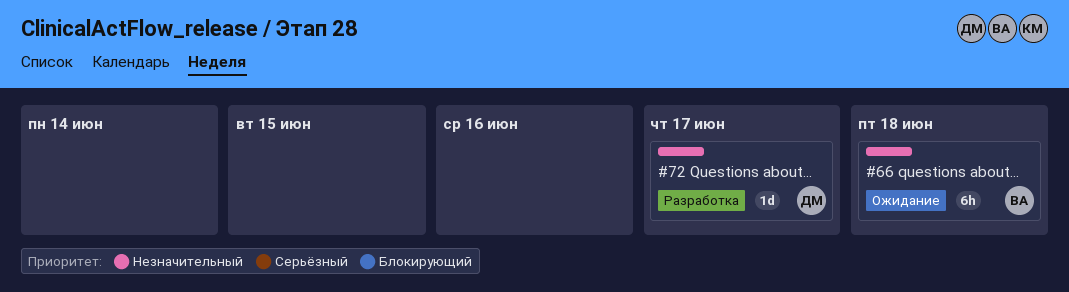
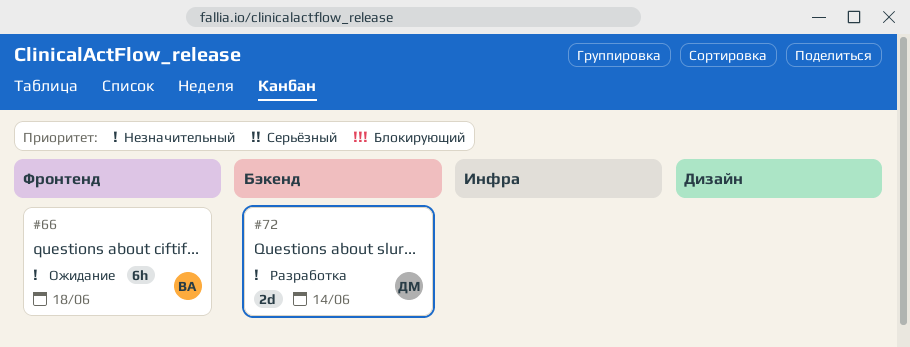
#72, estimate: 1d -> 2d
#72, due: Jun 17 -> Jun 14

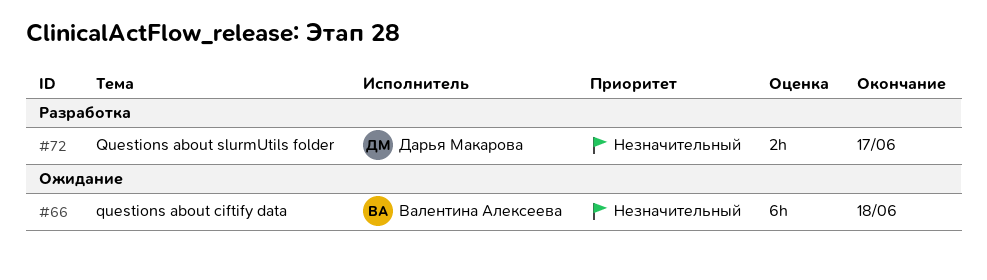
#72, estimate: 2d -> 2h
#72, due: Jun 14 -> Jun 17

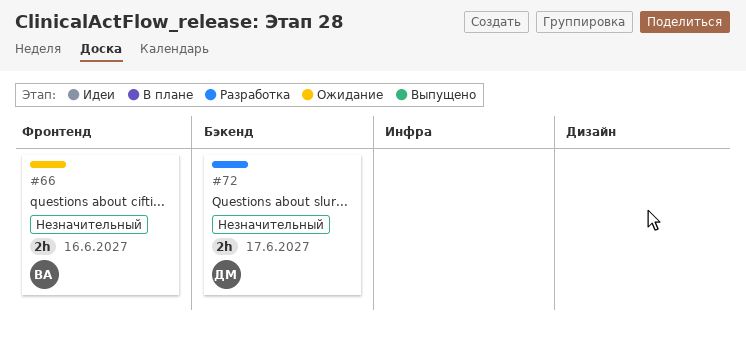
#66, estimate: 6h -> 2h
#66, due: Jun 18 -> Jun 16

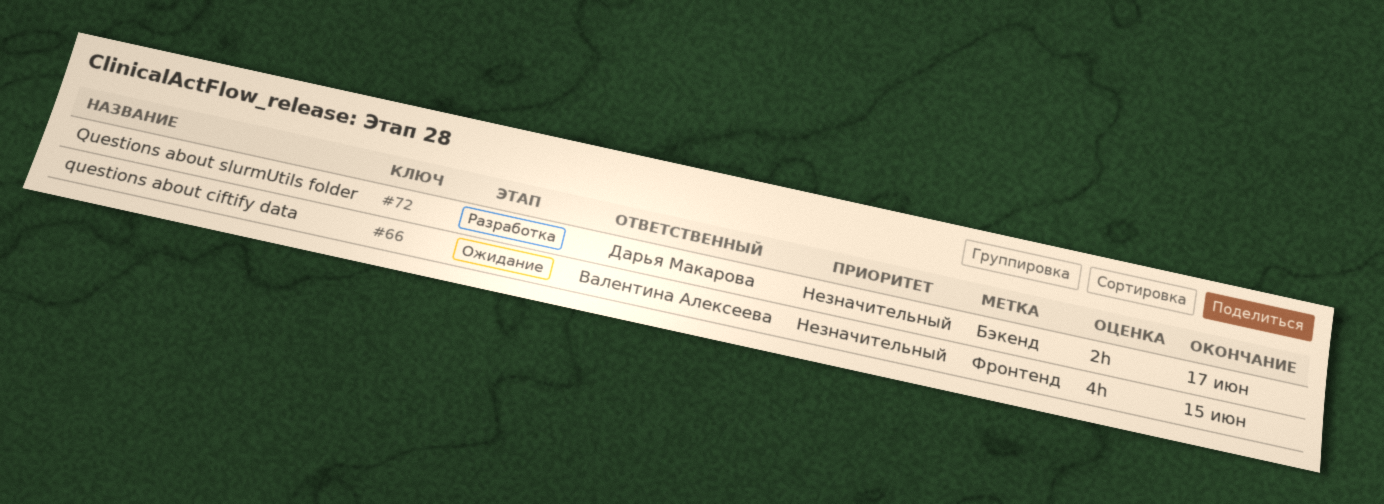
#66, estimate: 2h -> 4h
#66, due: Jun 16 -> Jun 15

